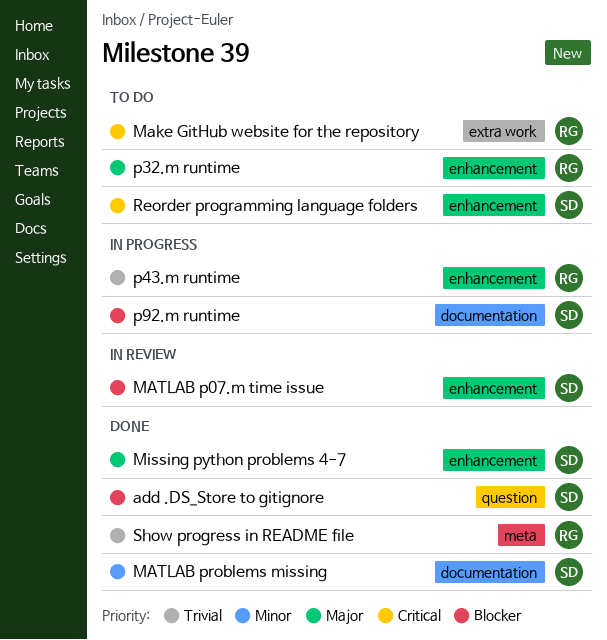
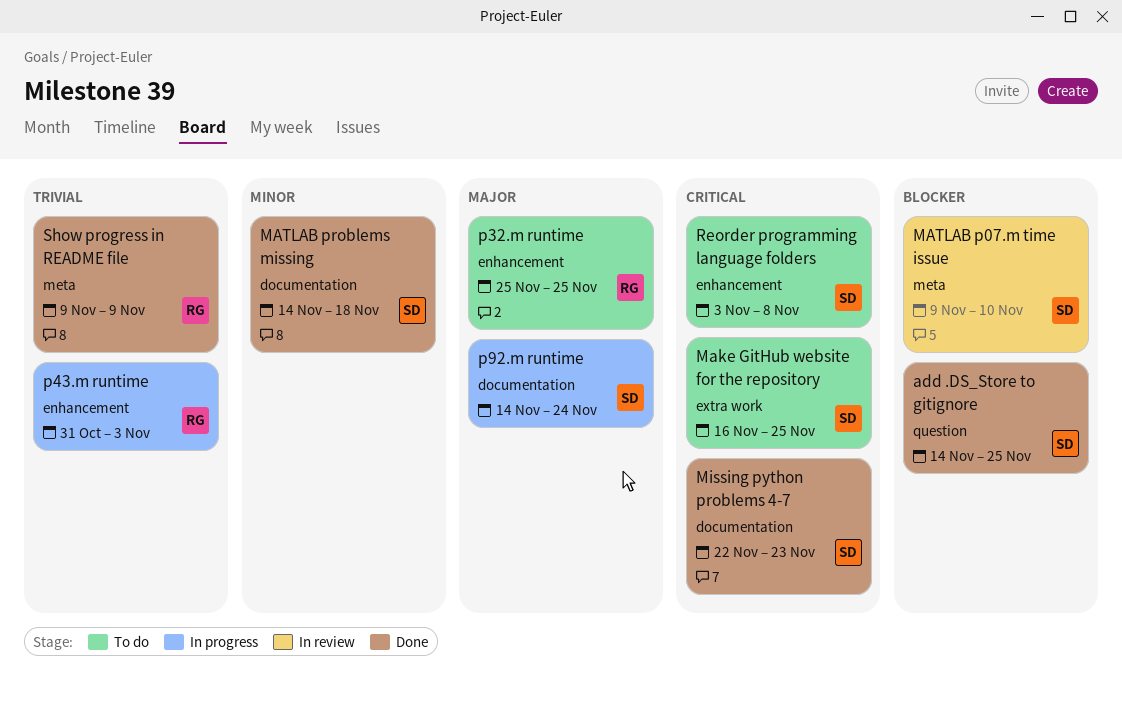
Make GitHub website for the repository, owner: RG -> SD
MATLAB p07.m time issue, label: enhancement -> meta
Missing python problems 4-7, priority: Major -> Critical
Missing python problems 4-7, label: enhancement -> documentation
p92.m runtime, priority: Blocker -> Major

